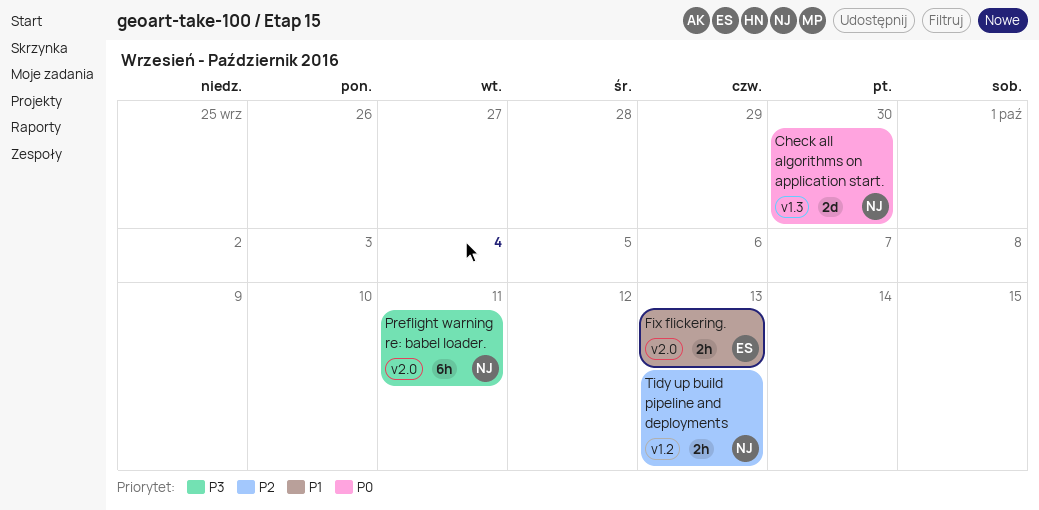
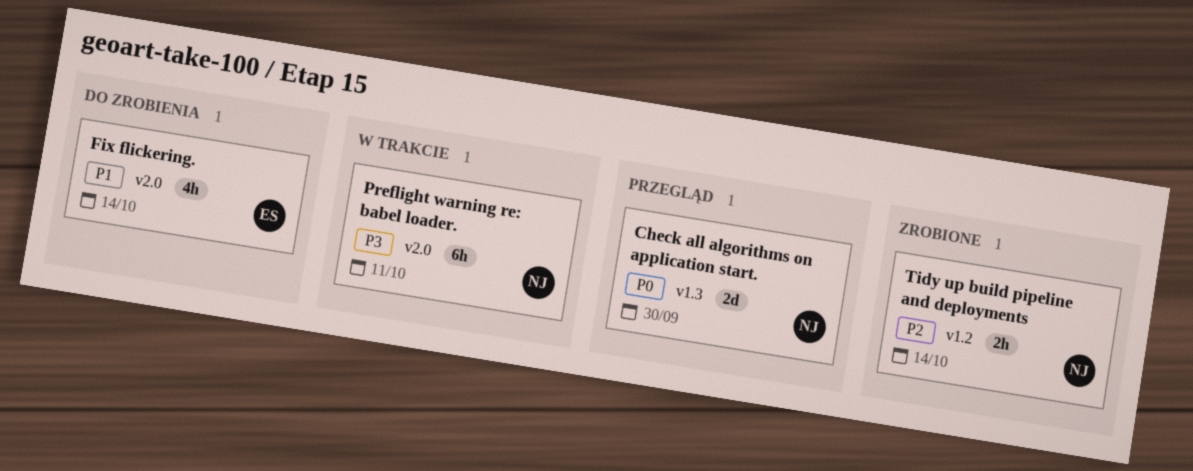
Fix flickering., estimate: 2h -> 4h
Fix flickering., due: Oct 13 -> Oct 14
Tidy up build pipeline and deployments, due: Oct 13 -> Oct 14

